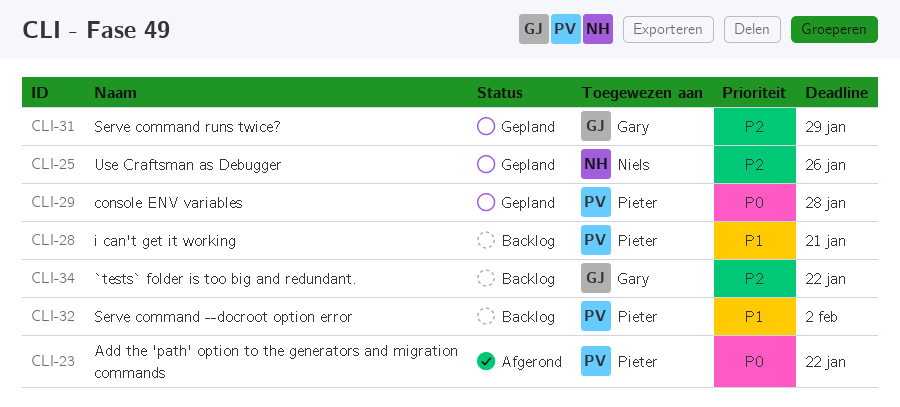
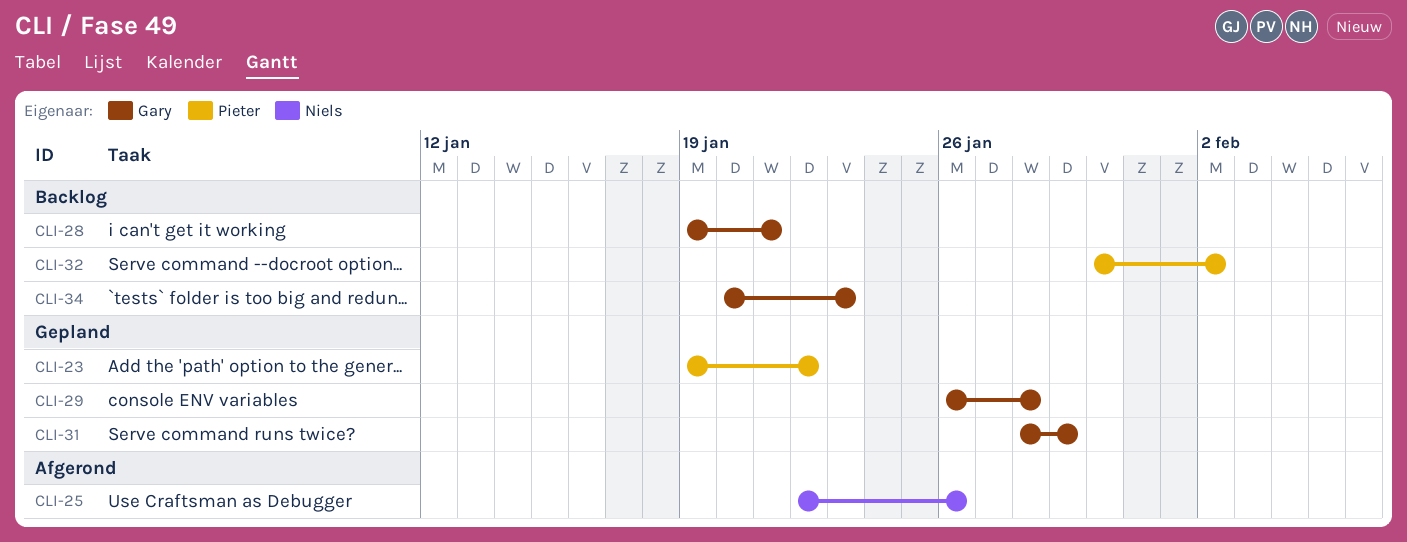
CLI-23, status: Afgerond -> Gepland
CLI-25, status: Gepland -> Afgerond
CLI-28, owner: Pieter -> Gary
CLI-29, owner: Pieter -> Gary
CLI-34, due: Jan 22 -> Jan 23

